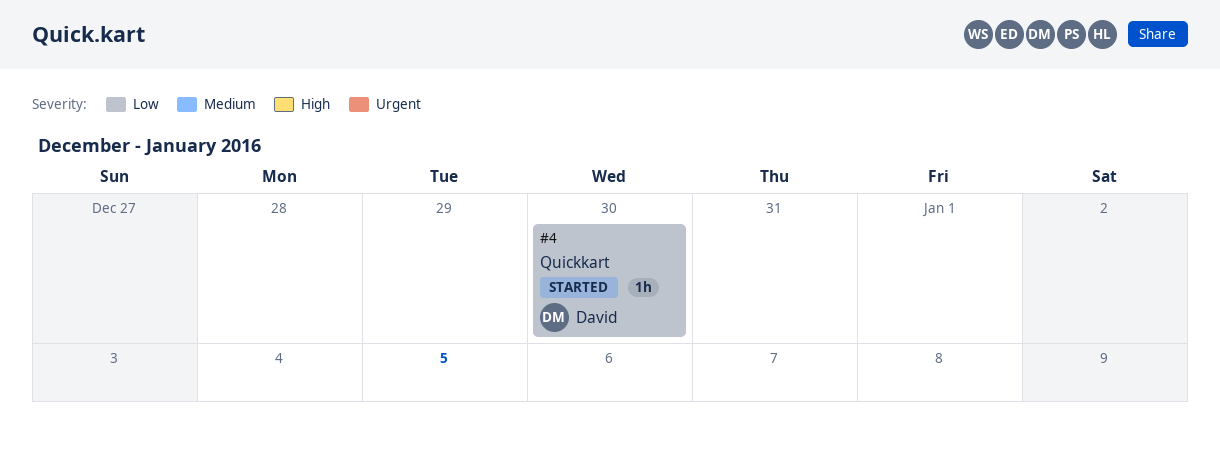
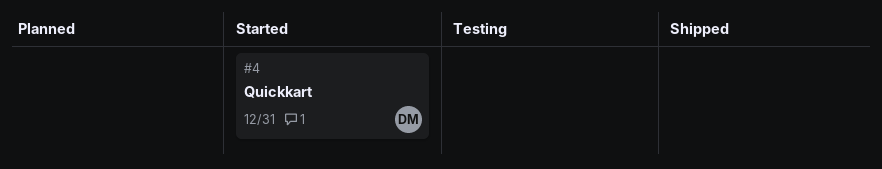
#4, due: Dec 30 -> Dec 31

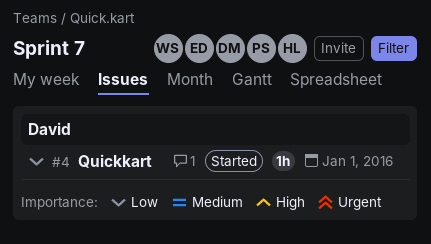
#4, due: Dec 31 -> Jan 1

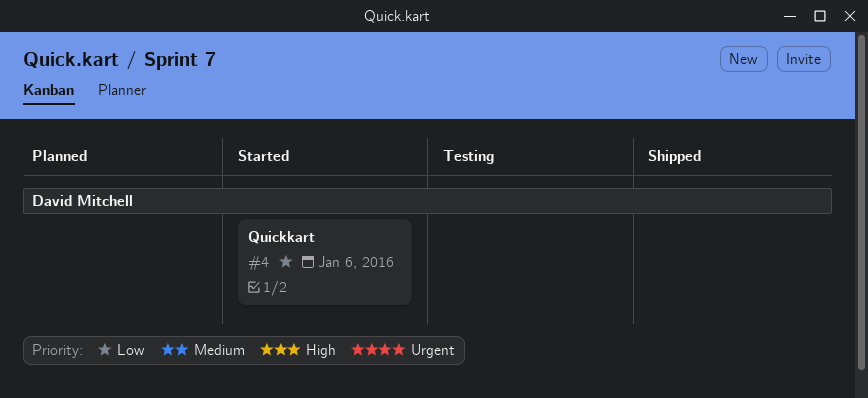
#4, due: Jan 1 -> Jan 6

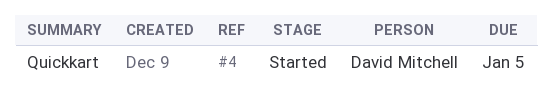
#4, due: Jan 6 -> Jan 5

